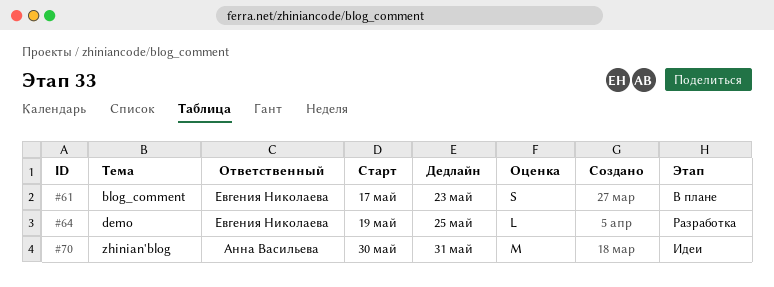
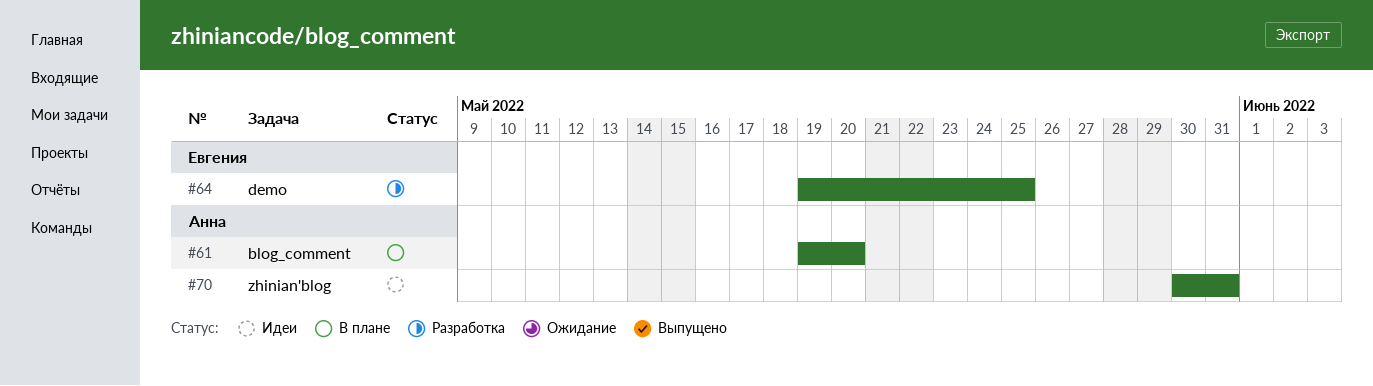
#61, owner: Евгения Николаева -> Анна Васильева
#61, start: May 17 -> May 19
#61, due: May 23 -> May 20

